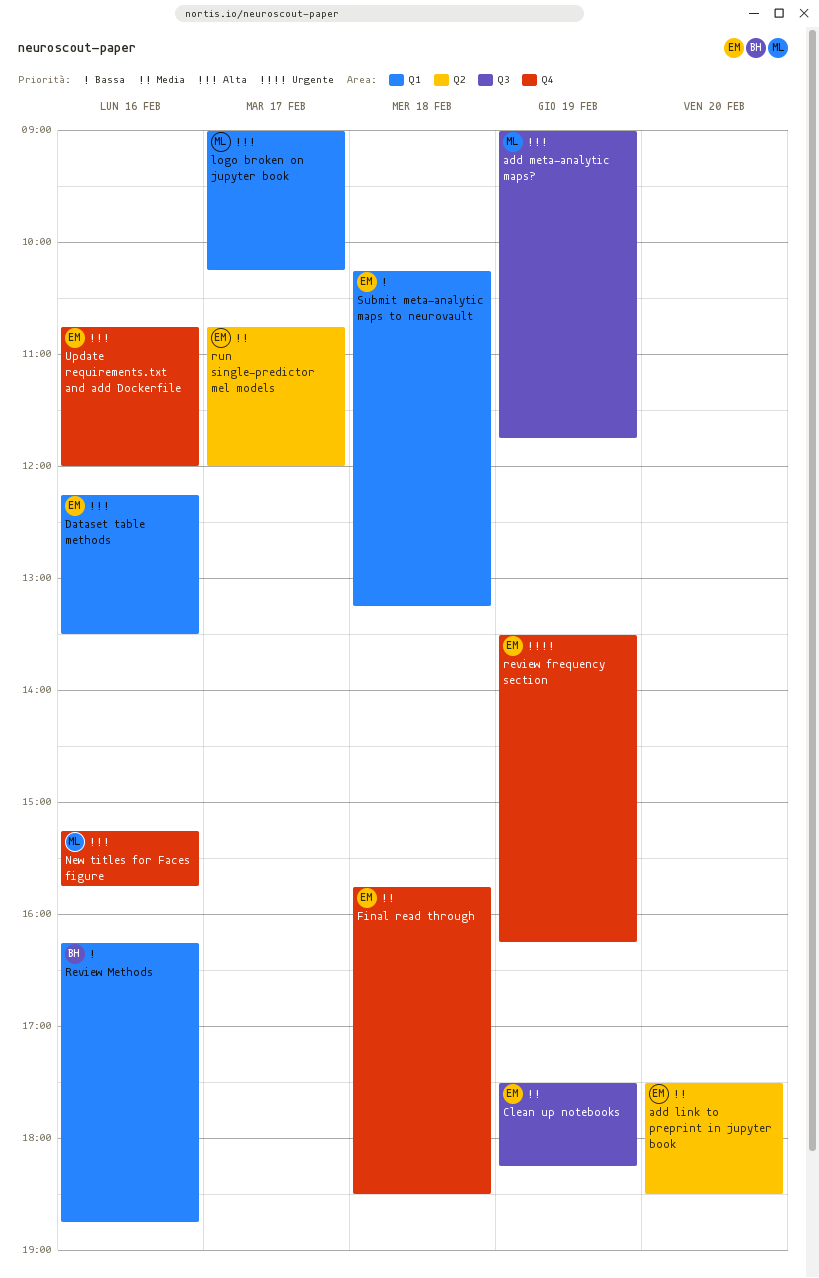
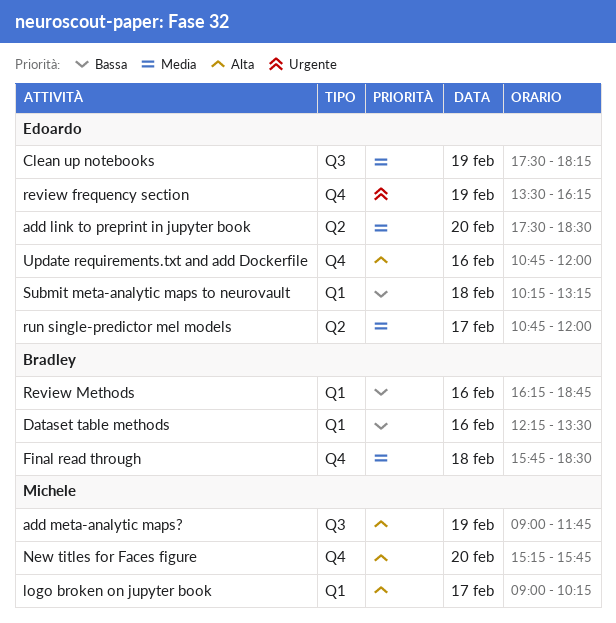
Dataset table methods, owner: Edoardo -> Bradley
Dataset table methods, priority: Alta -> Bassa
Final read through, owner: Edoardo -> Bradley
New titles for Faces figure, day: Feb 16 -> Feb 20

